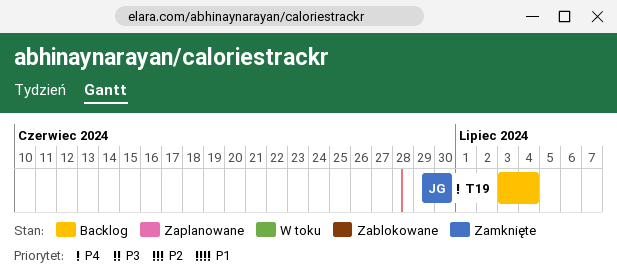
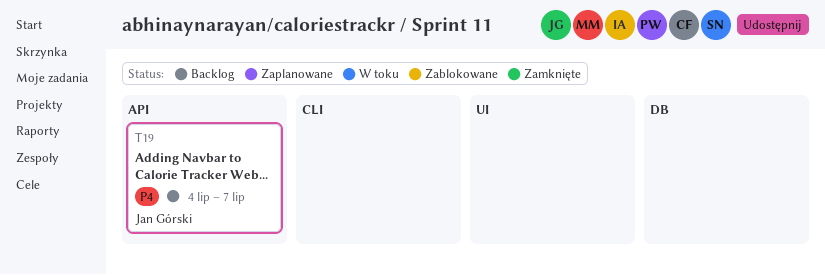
T19, start: Jul 3 -> Jul 4
T19, due: Jul 4 -> Jul 7

